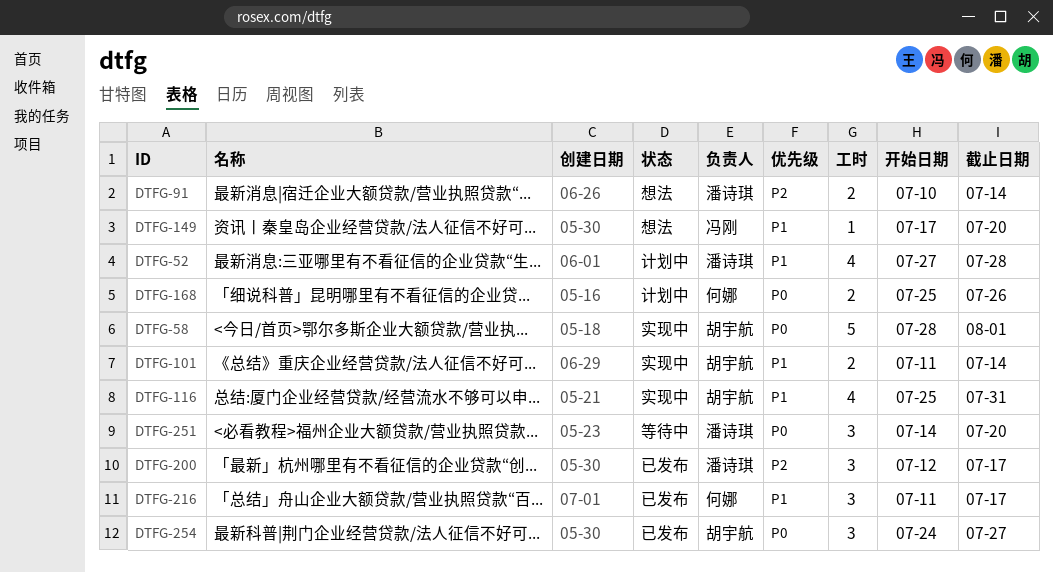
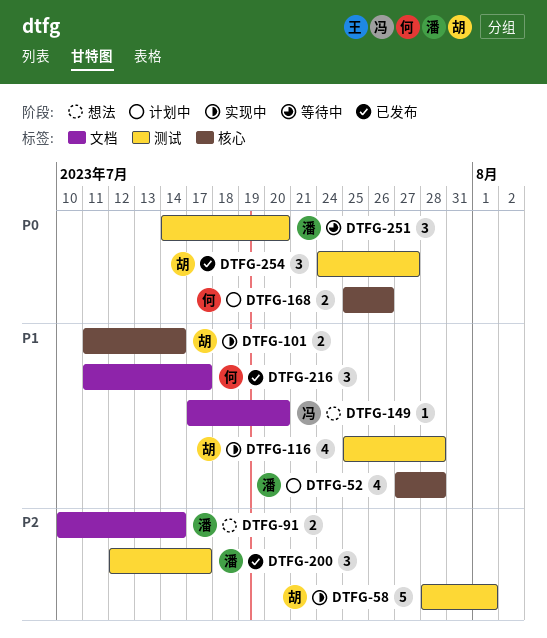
DTFG-58, priority: P0 -> P2
DTFG-116, due: Jul 31 -> Jul 28

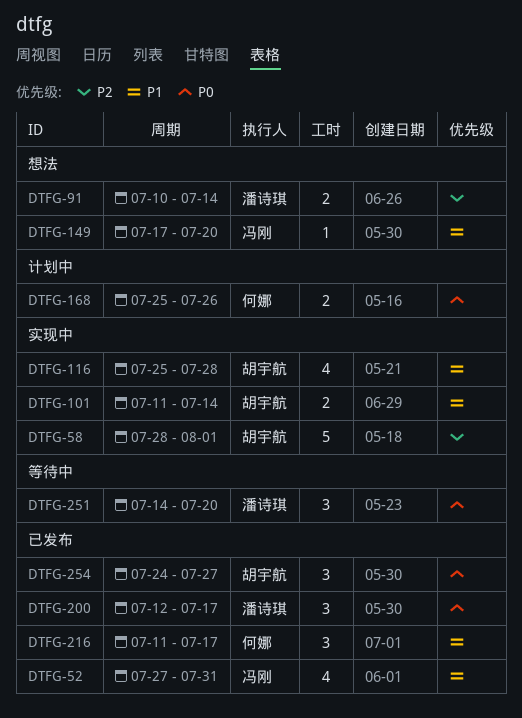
DTFG-52, status: 计划中 -> 已发布
DTFG-52, owner: 潘诗琪 -> 冯刚
DTFG-52, due: Jul 28 -> Jul 31
DTFG-200, priority: P2 -> P0

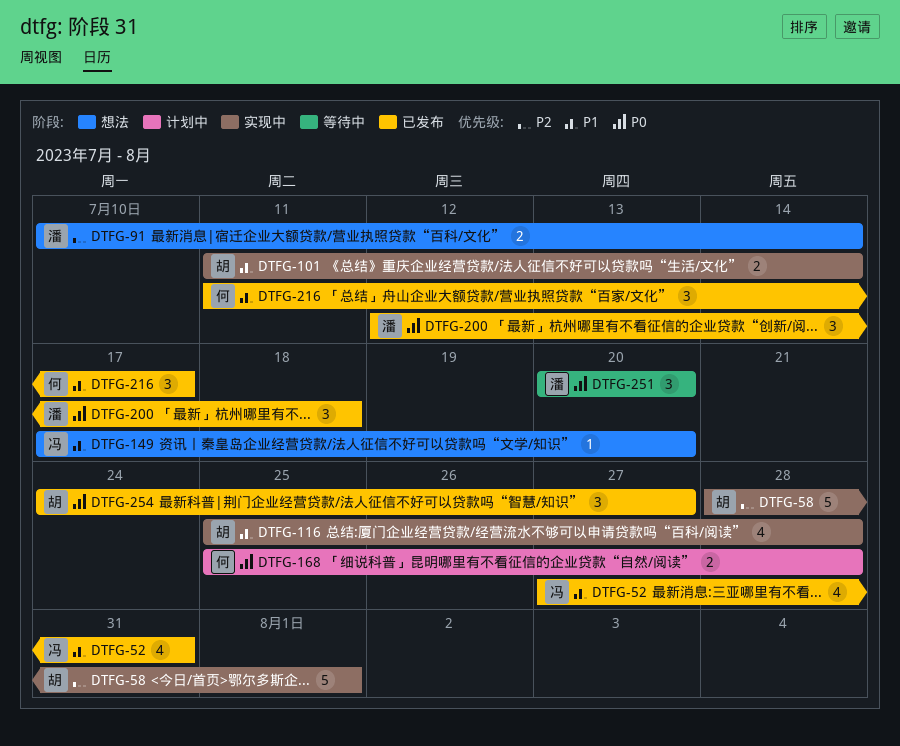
DTFG-168, due: Jul 26 -> Jul 28
DTFG-200, due: Jul 17 -> Jul 18
DTFG-251, start: Jul 14 -> Jul 20

